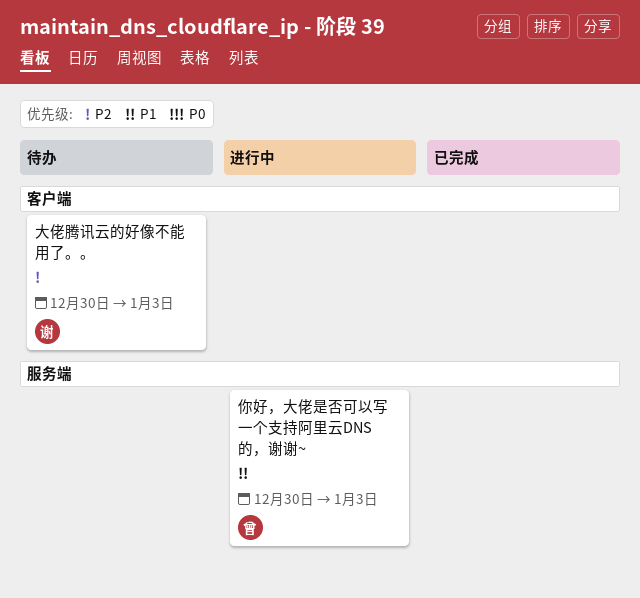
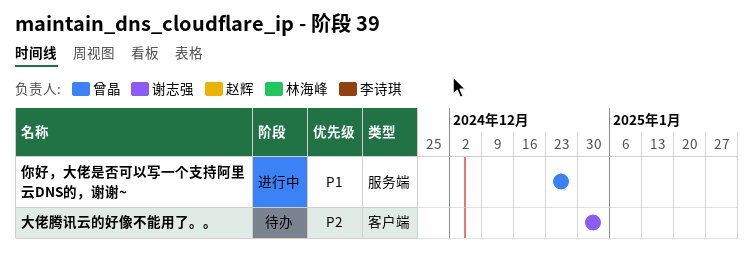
你好，大佬是否可以写一个支持阿里云DNS的，谢谢~, start: Dec 30 -> Dec 23
你好，大佬是否可以写一个支持阿里云DNS的，谢谢~, due: Jan 3 -> Dec 27

